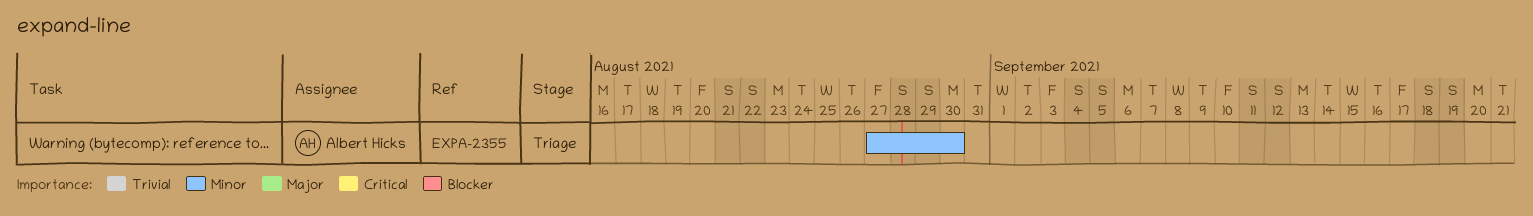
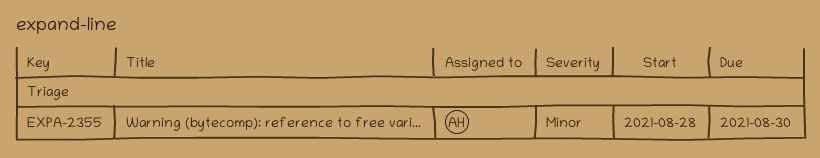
EXPA-2355, start: Aug 27 -> Aug 28

